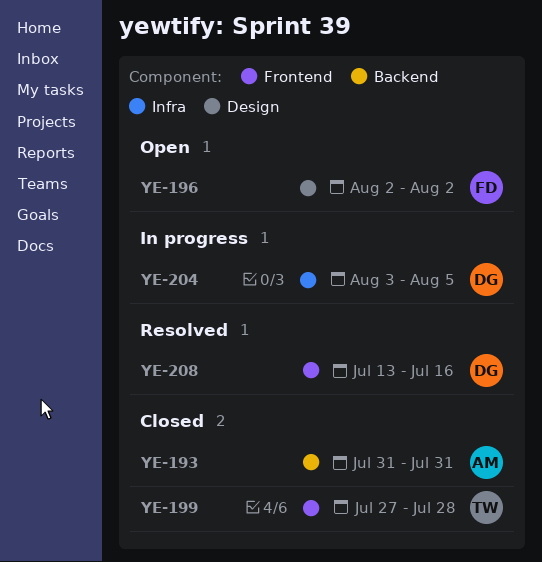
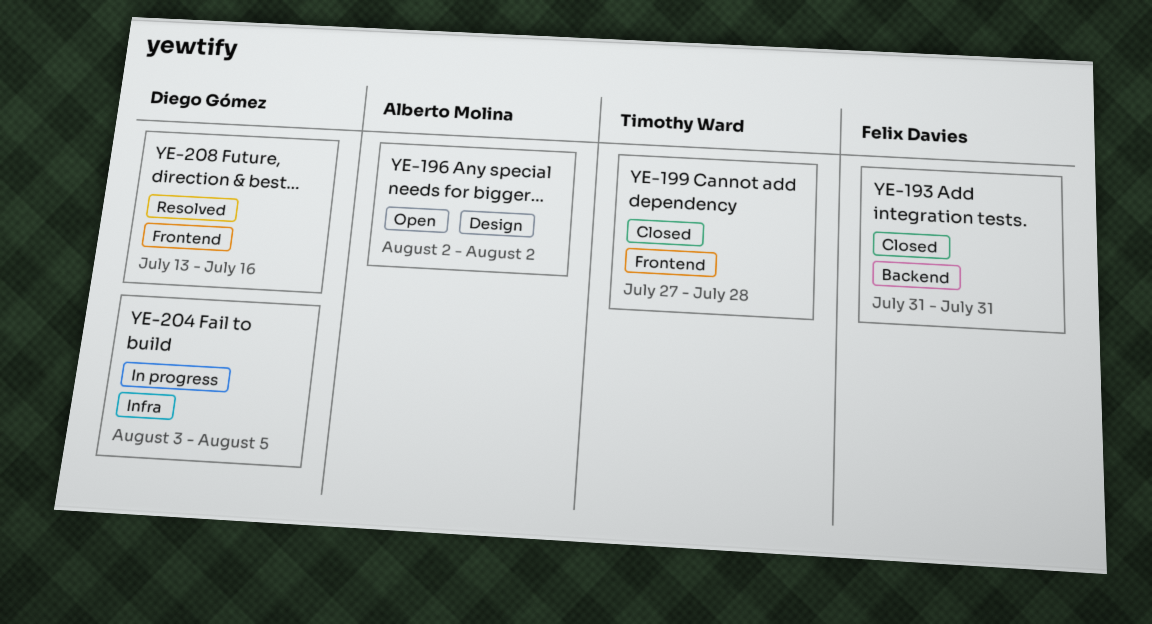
YE-193, owner: Alberto Molina -> Felix Davies
YE-196, owner: Felix Davies -> Alberto Molina

